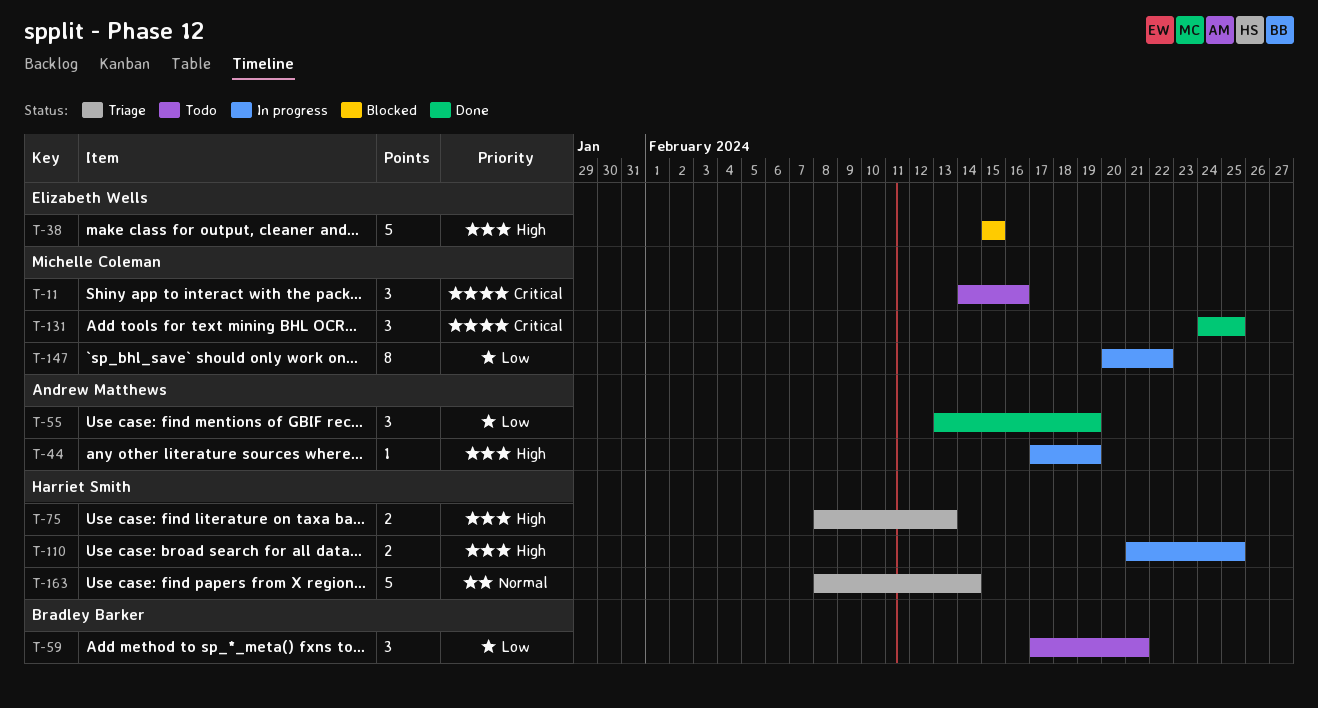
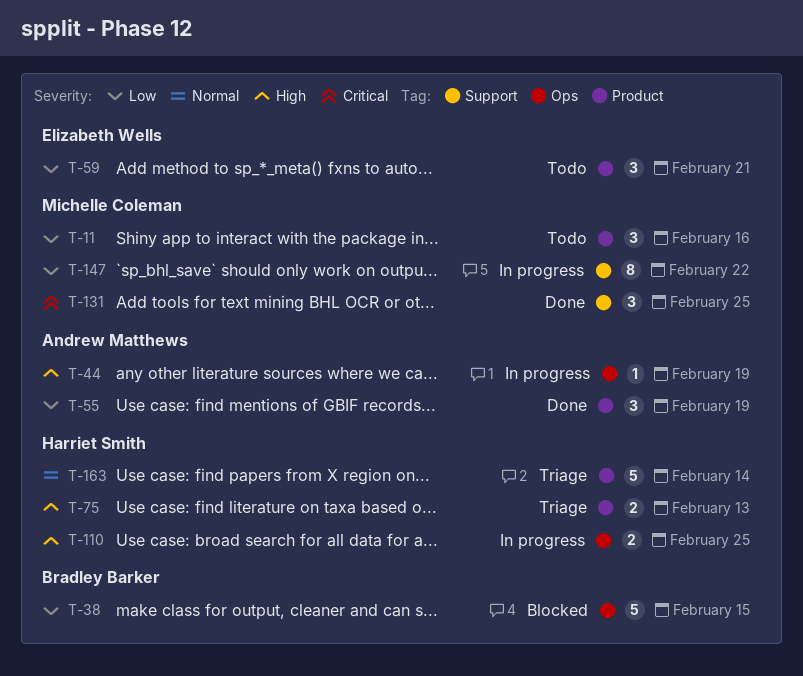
T-11, priority: Critical -> Low
T-38, owner: Elizabeth Wells -> Bradley Barker
T-38, priority: High -> Low
T-59, owner: Bradley Barker -> Elizabeth Wells

